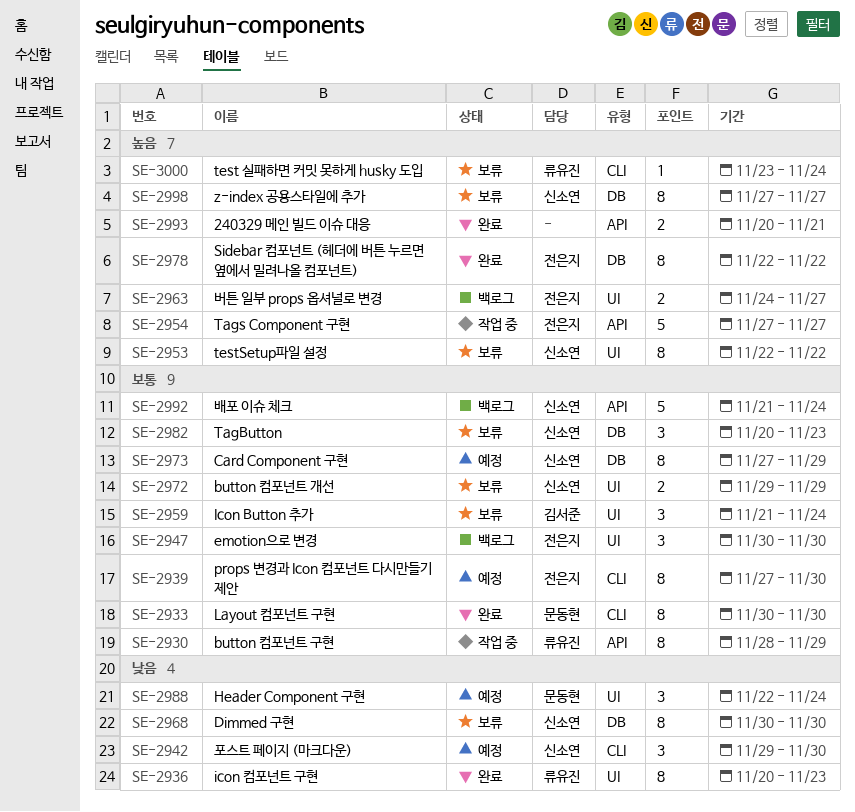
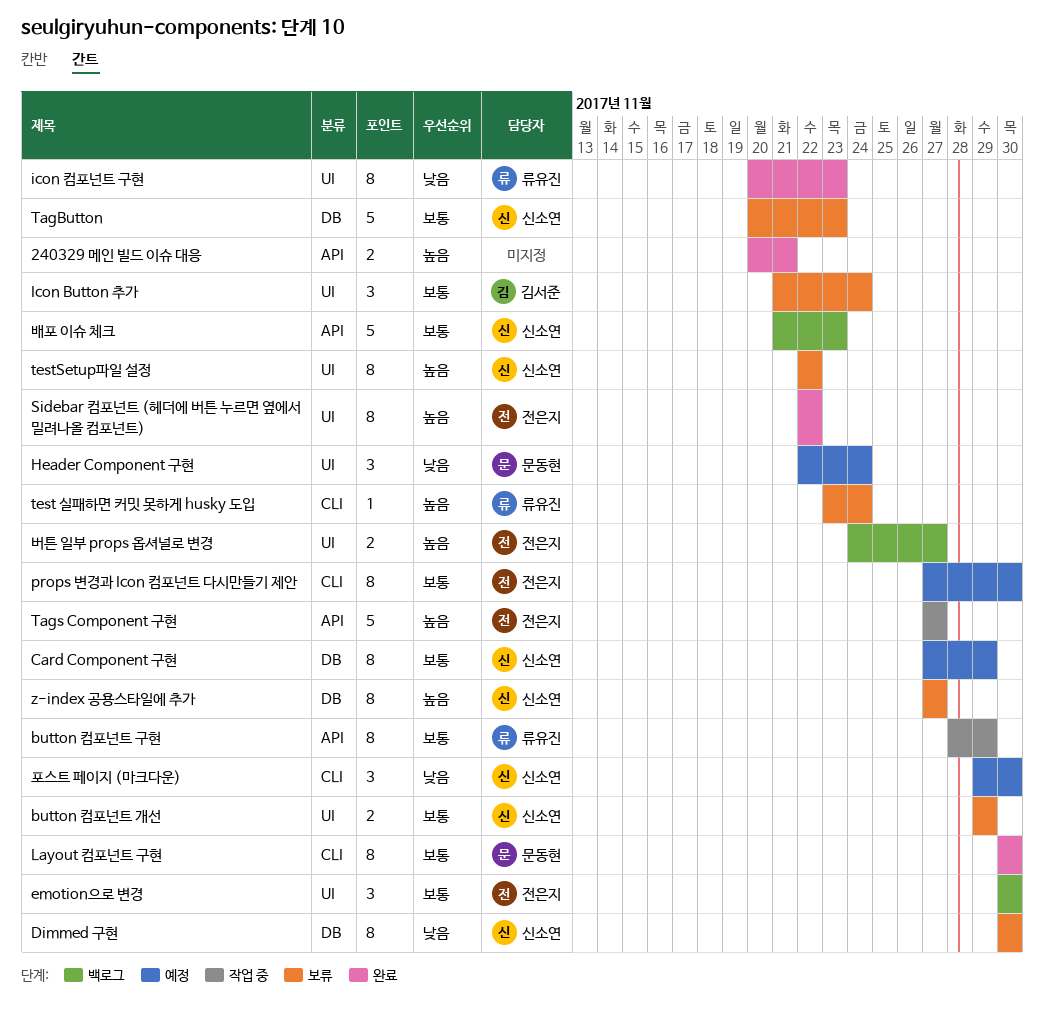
Sidebar 컴포넌트 (헤더에 버튼 누르면 옆에서 밀려나올 컴포넌트), label: DB -> UI
TagButton, estimate: 3 -> 5
배포 이슈 체크, due: Nov 24 -> Nov 23

